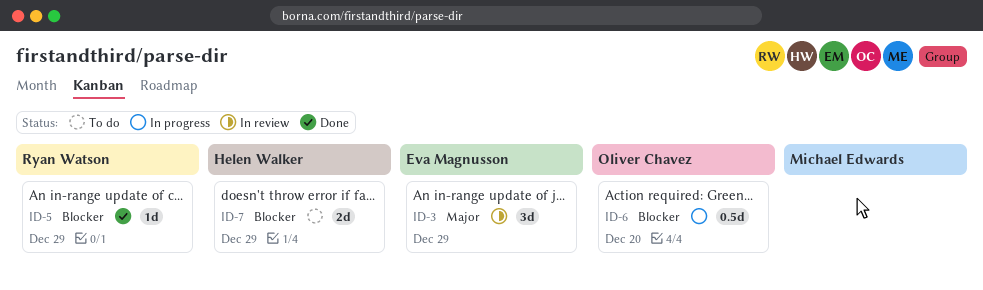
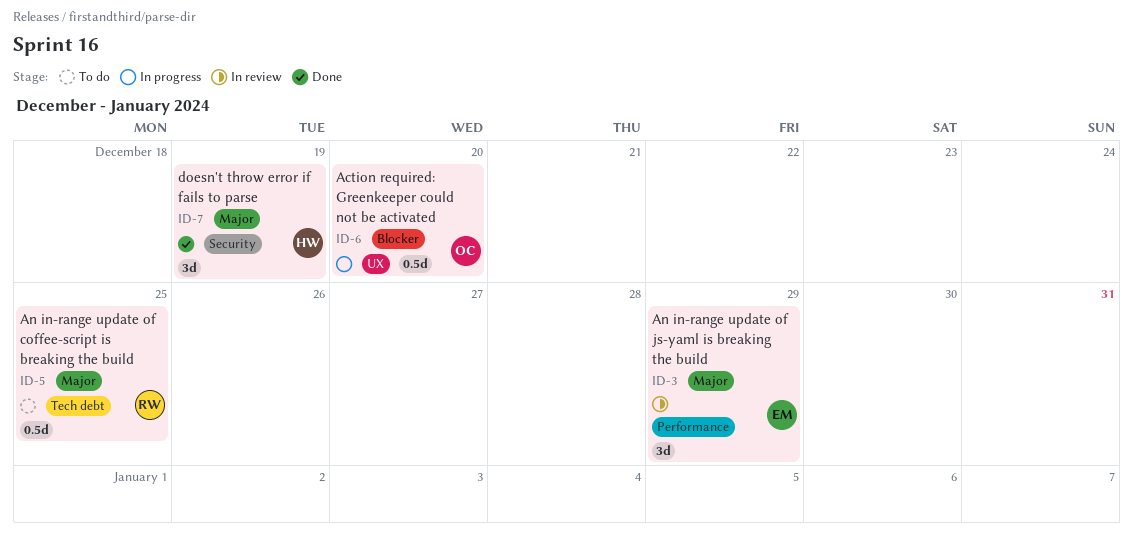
ID-5, status: Done -> To do
ID-5, priority: Blocker -> Major
ID-5, estimate: 1d -> 0.5d
ID-5, due: Dec 29 -> Dec 25
ID-7, status: To do -> Done
ID-7, priority: Blocker -> Major
ID-7, estimate: 2d -> 3d
ID-7, due: Dec 29 -> Dec 19

